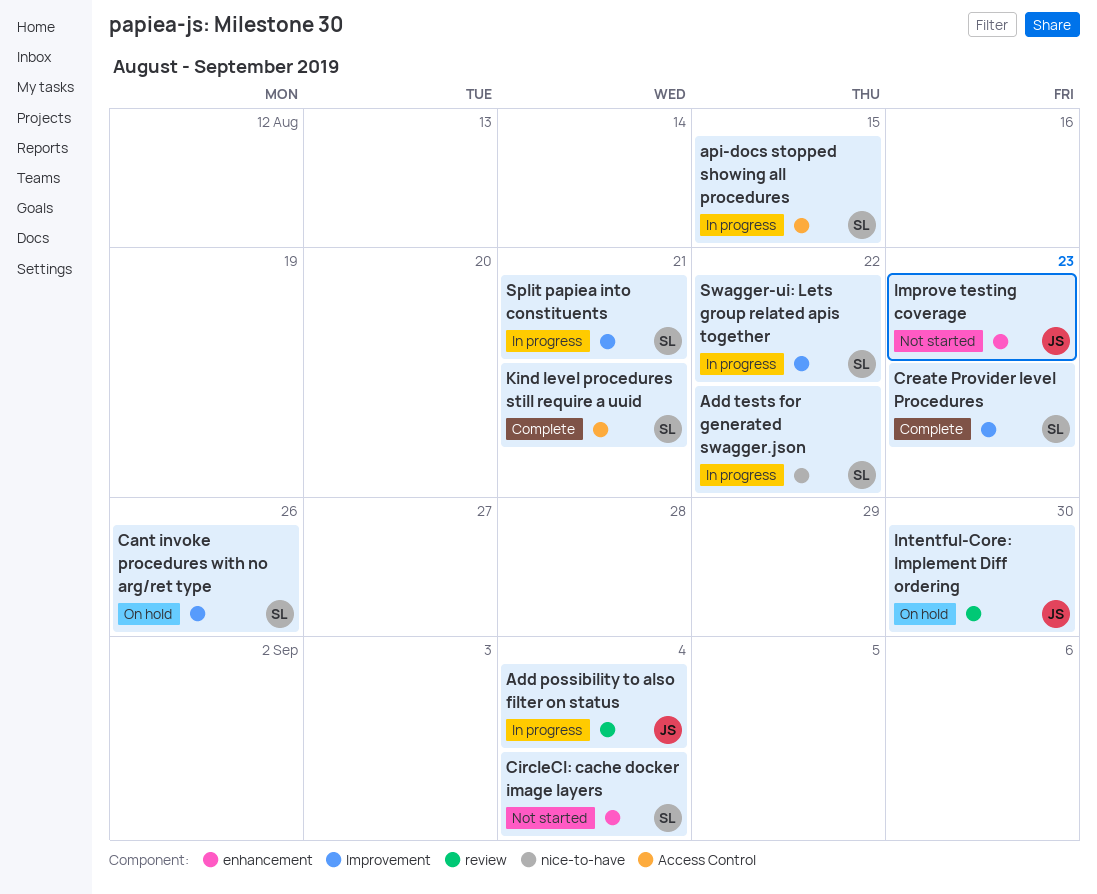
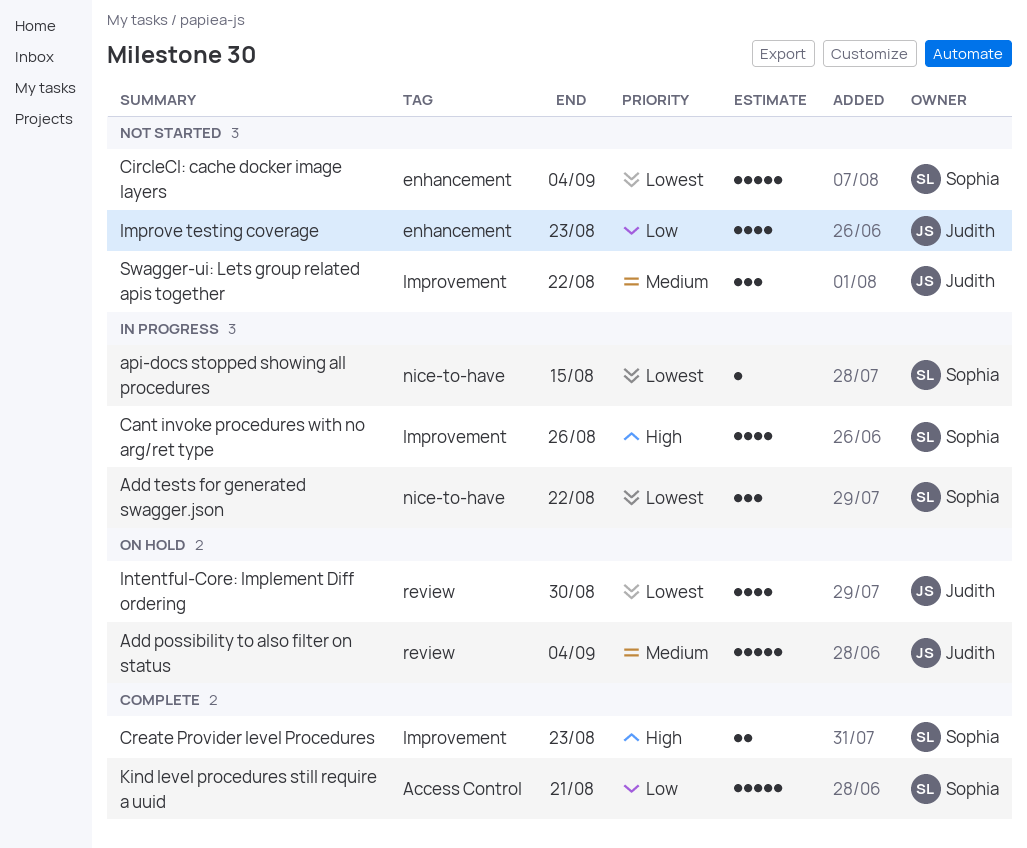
Add possibility to also filter on status, status: In progress -> On hold
api-docs stopped showing all procedures, label: Access Control -> nice-to-have
Cant invoke procedures with no arg/ret type, status: On hold -> In progress
Split papiea into constituents: present -> none
Swagger-ui: Lets group related apis together, status: In progress -> Not started
Swagger-ui: Lets group related apis together, owner: Sophia -> Judith

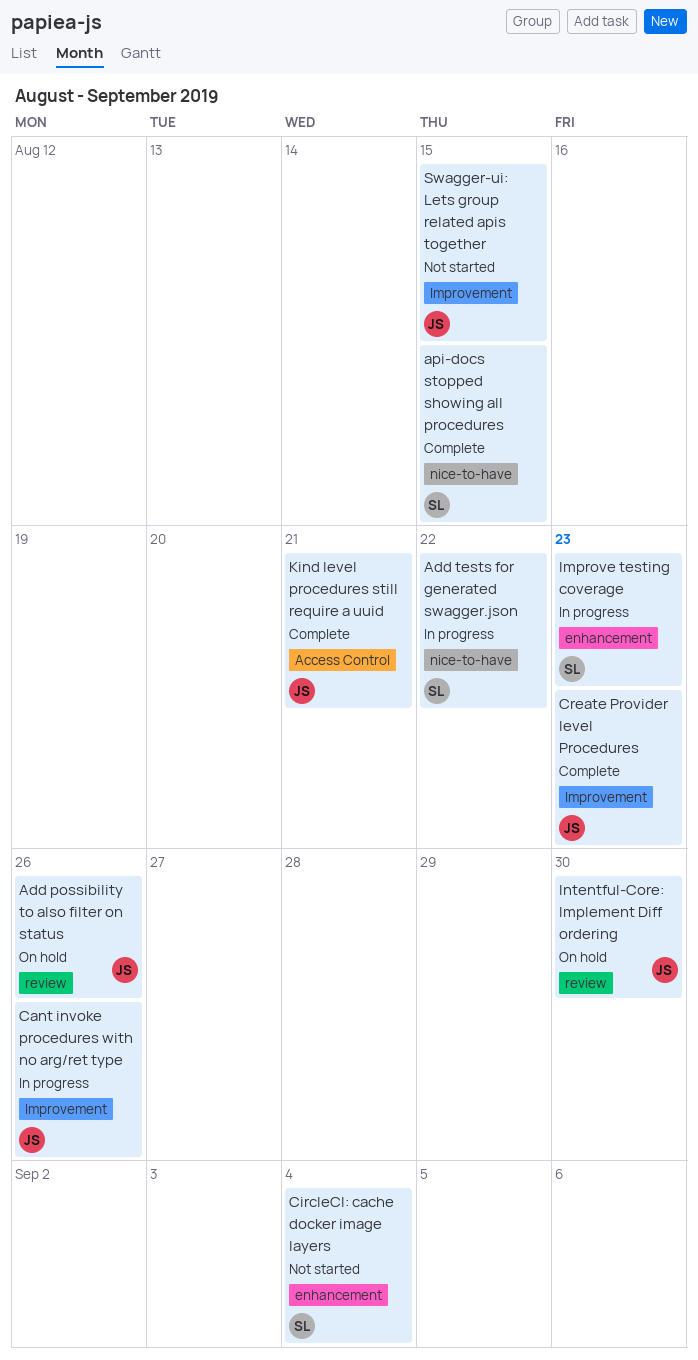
Add possibility to also filter on status, due: Sep 4 -> Aug 26
api-docs stopped showing all procedures, status: In progress -> Complete
Cant invoke procedures with no arg/ret type, owner: Sophia -> Judith
Create Provider level Procedures, owner: Sophia -> Judith
Improve testing coverage, status: Not started -> In progress
Improve testing coverage, owner: Judith -> Sophia
Kind level procedures still require a uuid, owner: Sophia -> Judith
Swagger-ui: Lets group related apis together, due: Aug 22 -> Aug 15

